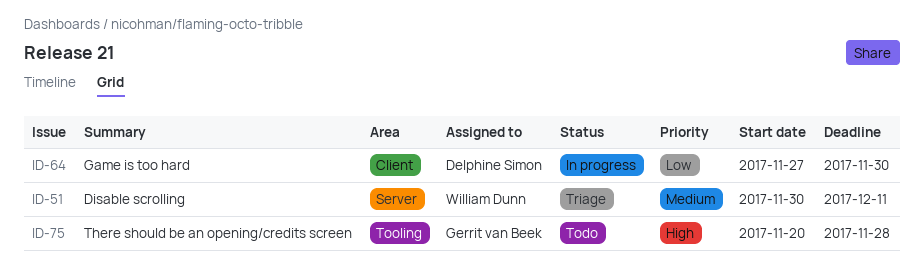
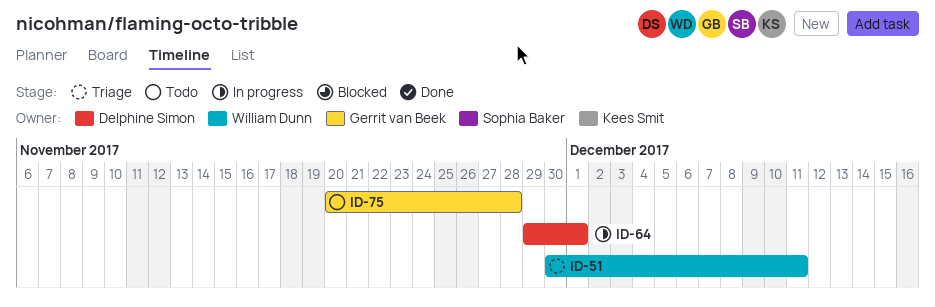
ID-64, start: Nov 27 -> Nov 29
ID-64, due: Nov 30 -> Dec 1

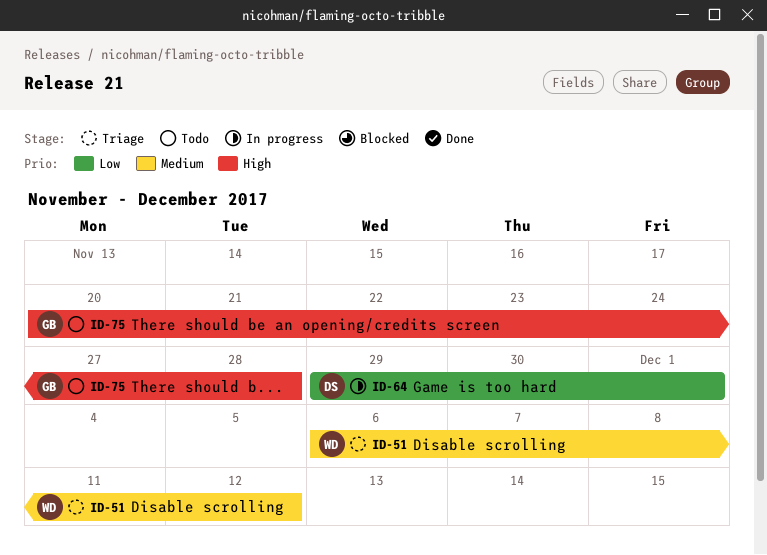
ID-51, start: Nov 30 -> Dec 6
ID-51, due: Dec 11 -> Dec 12

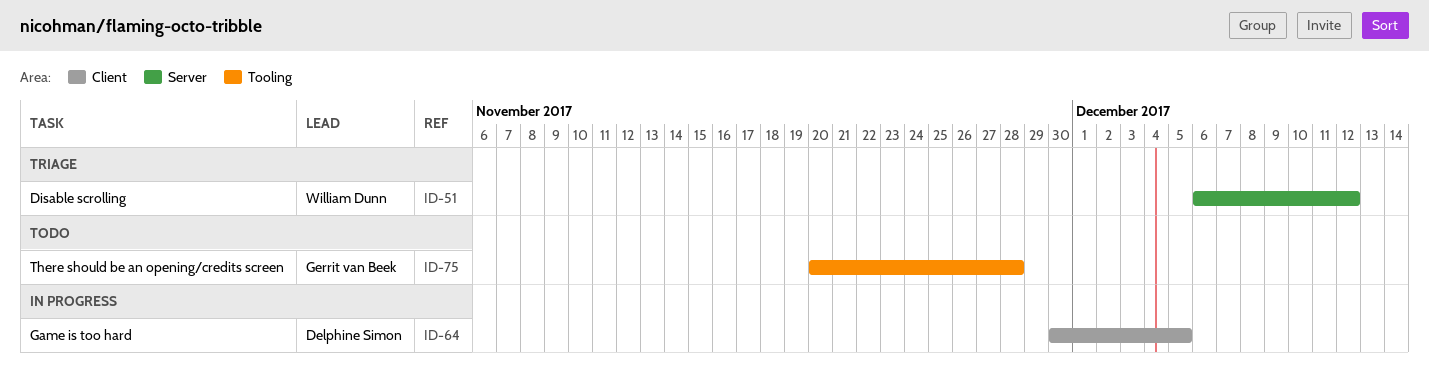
ID-64, start: Nov 29 -> Nov 30
ID-64, due: Dec 1 -> Dec 5

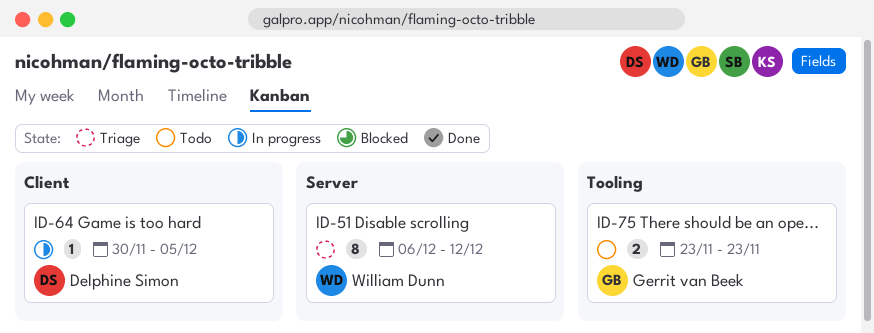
ID-75, start: Nov 20 -> Nov 23
ID-75, due: Nov 28 -> Nov 23

